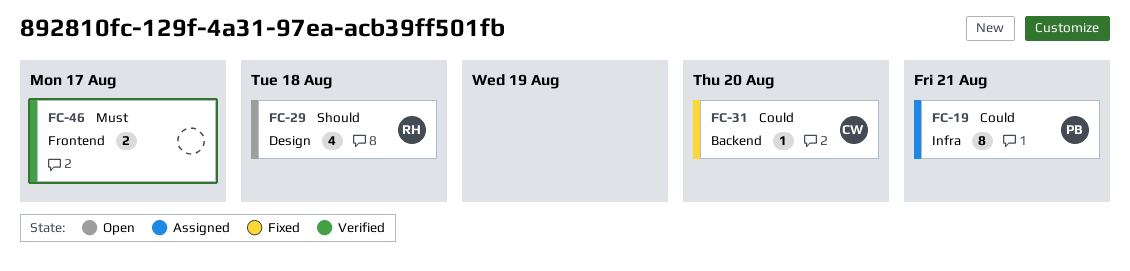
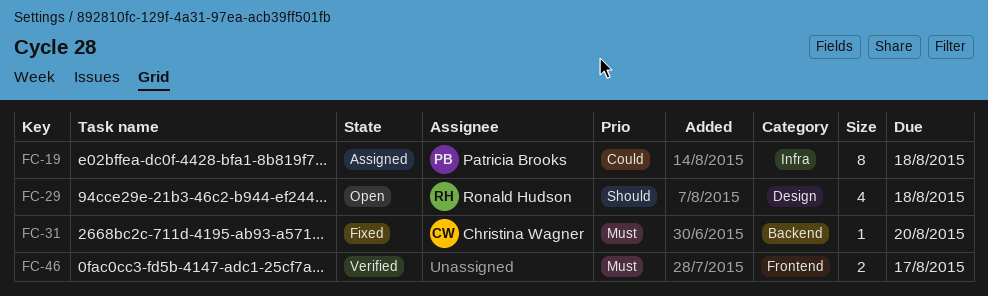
FC-19, due: Aug 21 -> Aug 18
FC-31, priority: Could -> Must

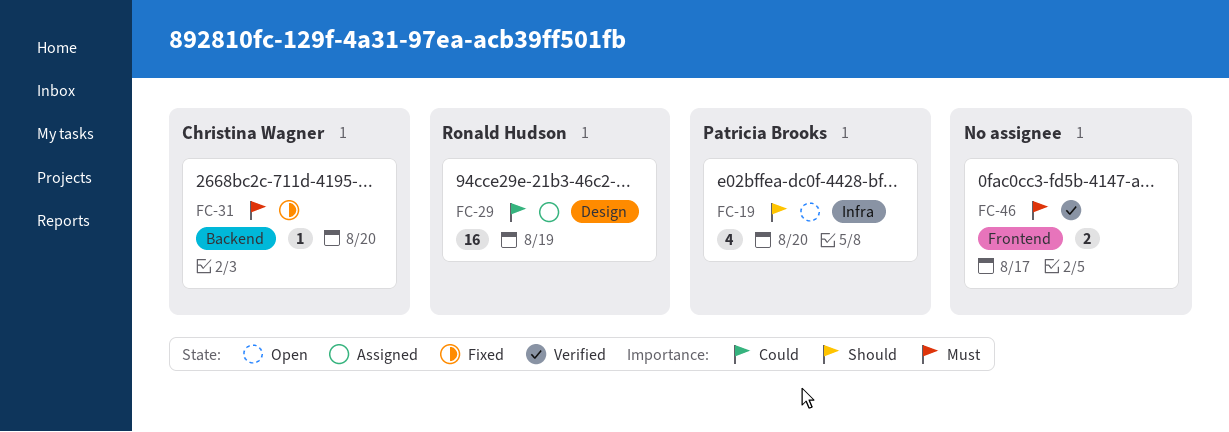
FC-19, status: Assigned -> Open
FC-19, priority: Could -> Should
FC-19, estimate: 8 -> 4
FC-19, due: Aug 18 -> Aug 20
FC-29, status: Open -> Assigned
FC-29, priority: Should -> Could
FC-29, estimate: 4 -> 16
FC-29, due: Aug 18 -> Aug 19

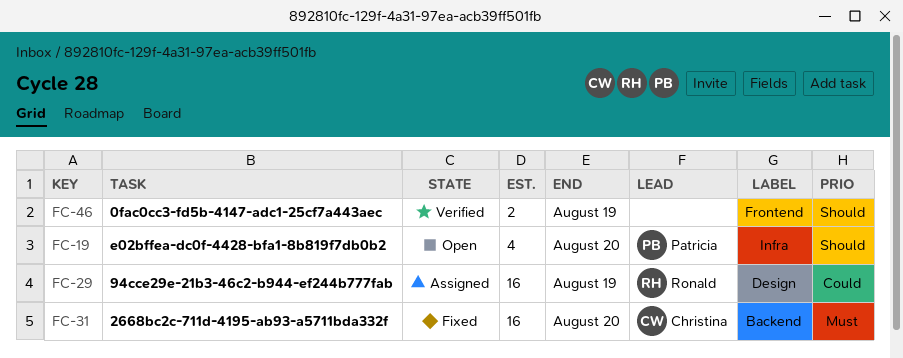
FC-31, estimate: 1 -> 16
FC-46, priority: Must -> Should
FC-46, due: Aug 17 -> Aug 19

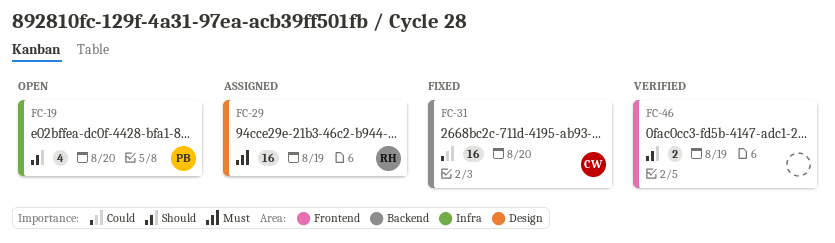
FC-29, priority: Could -> Must
FC-31, priority: Must -> Could

